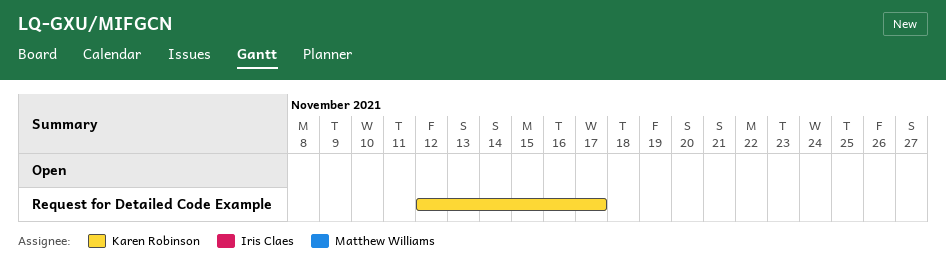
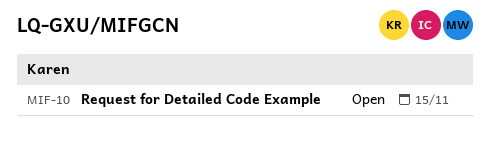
Request for Detailed Code Example, due: Nov 17 -> Nov 15

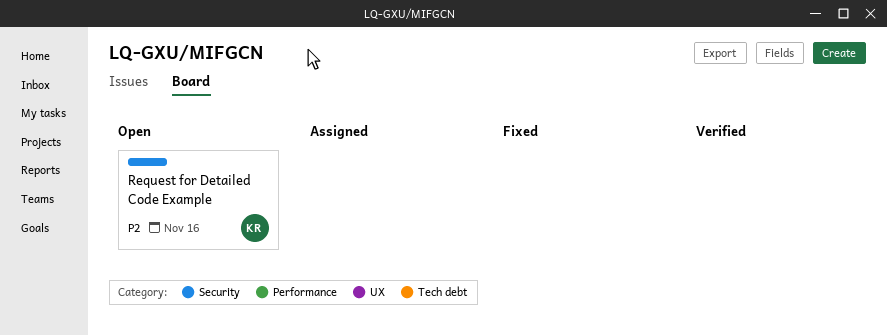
Request for Detailed Code Example, due: Nov 15 -> Nov 16

